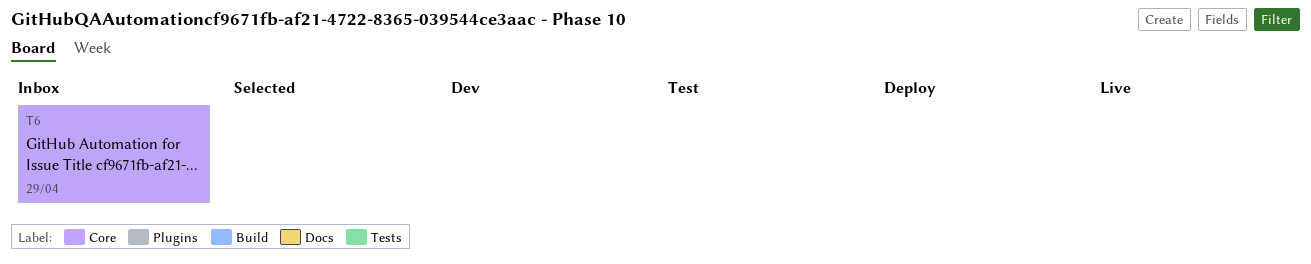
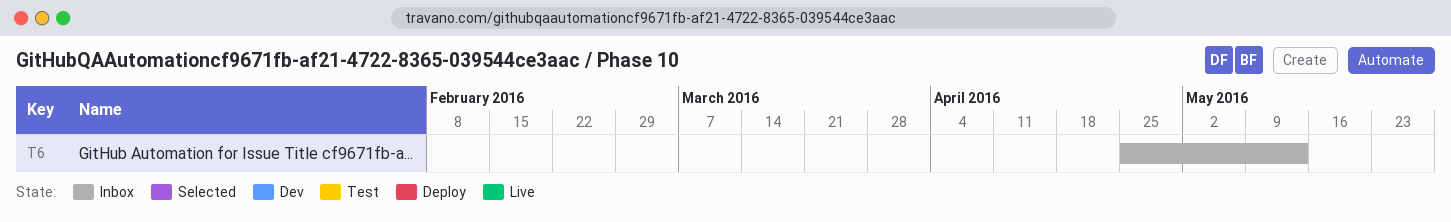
T6, due: Apr 29 -> May 13

